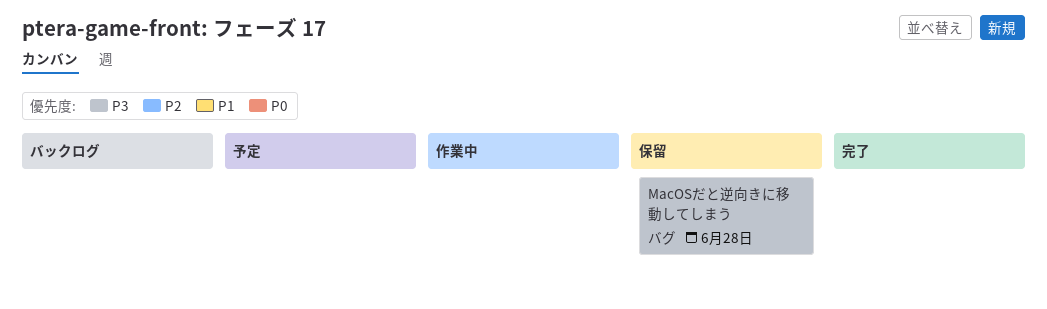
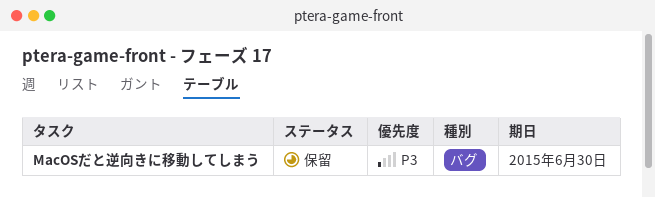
MacOSだと逆向きに移動してしまう, due: Jun 28 -> Jun 30

